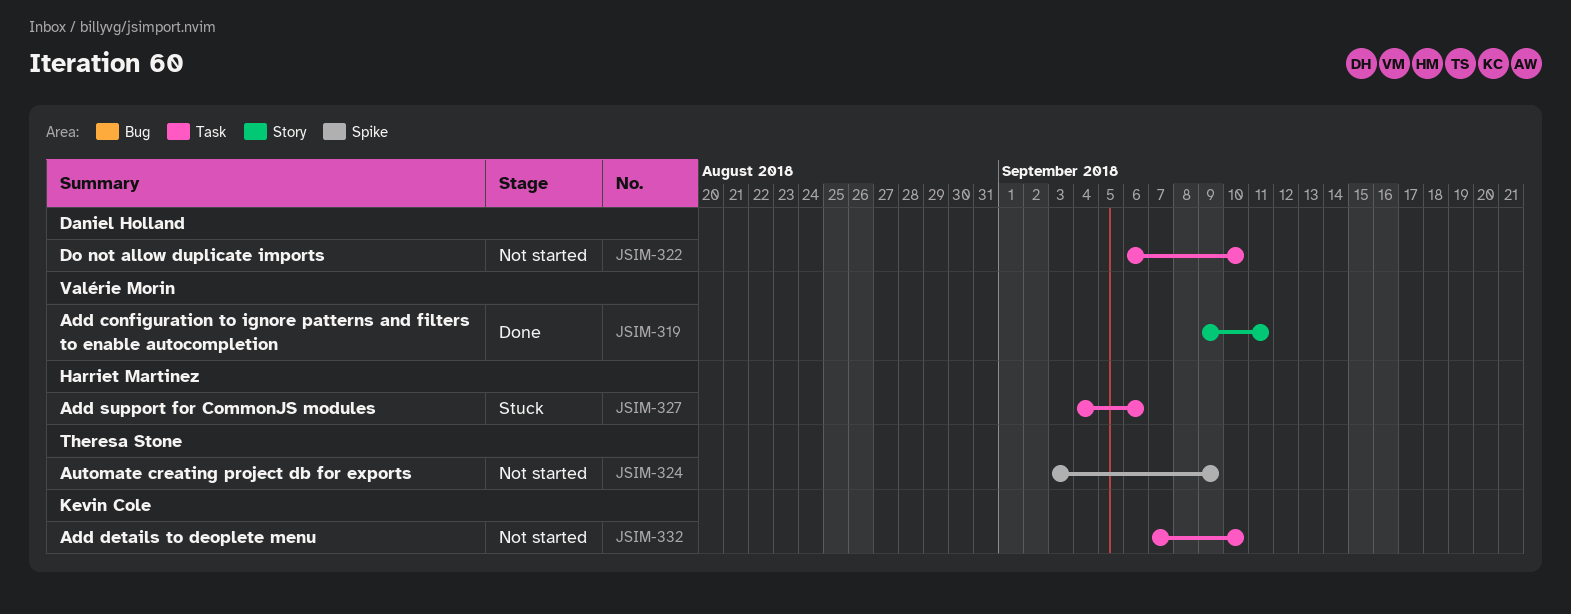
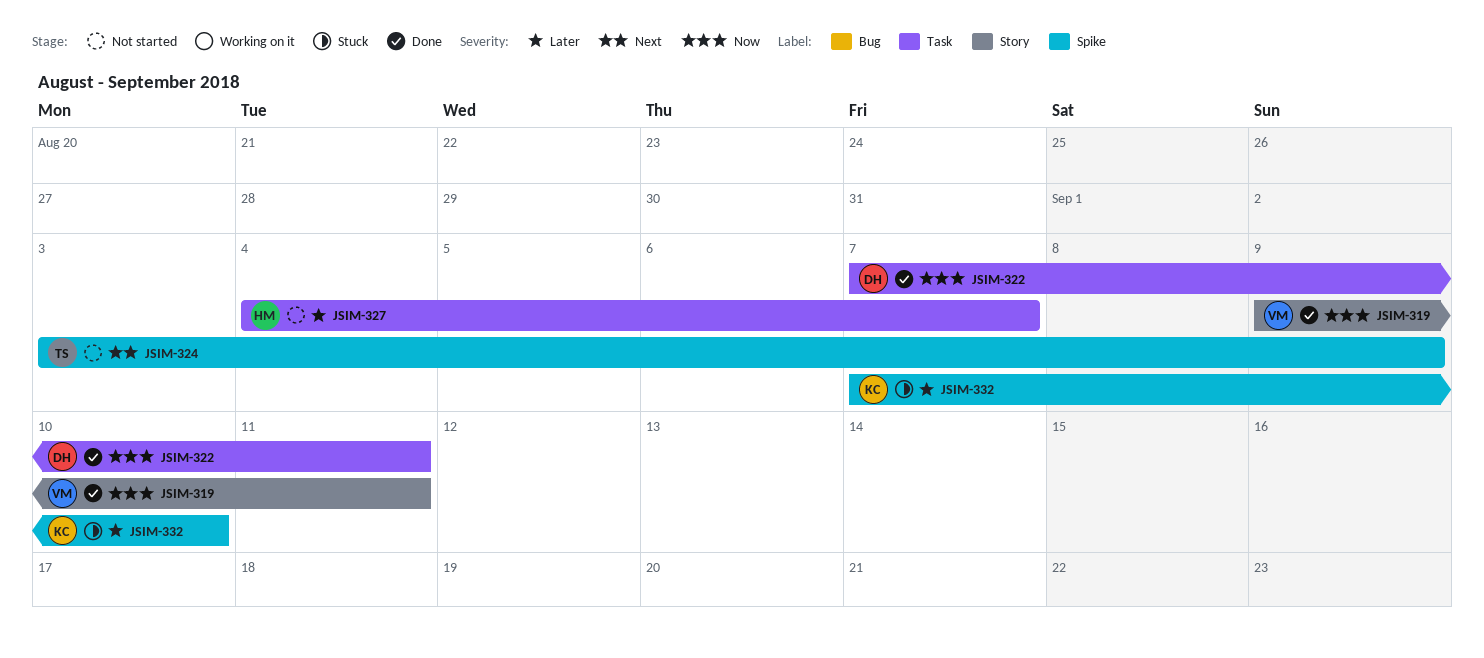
JSIM-322, status: Not started -> Done
JSIM-322, start: Sep 6 -> Sep 7
JSIM-322, due: Sep 10 -> Sep 11
JSIM-327, status: Stuck -> Not started
JSIM-327, due: Sep 6 -> Sep 7
JSIM-332, status: Not started -> Stuck
JSIM-332, label: Task -> Spike

